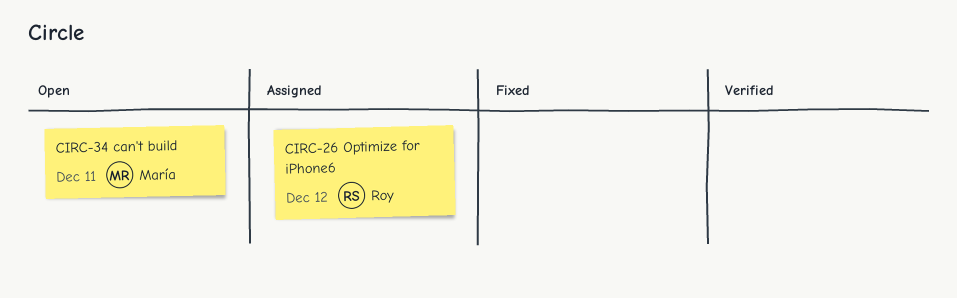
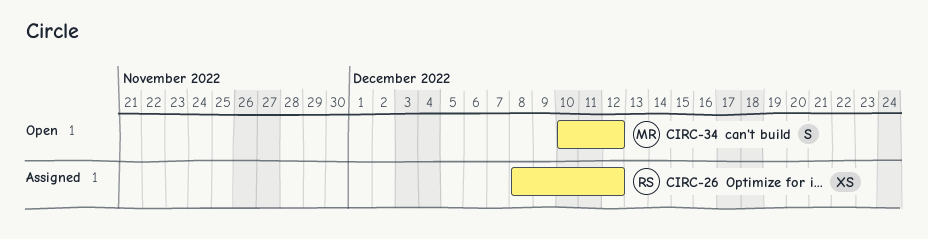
CIRC-34, due: Dec 11 -> Dec 12

